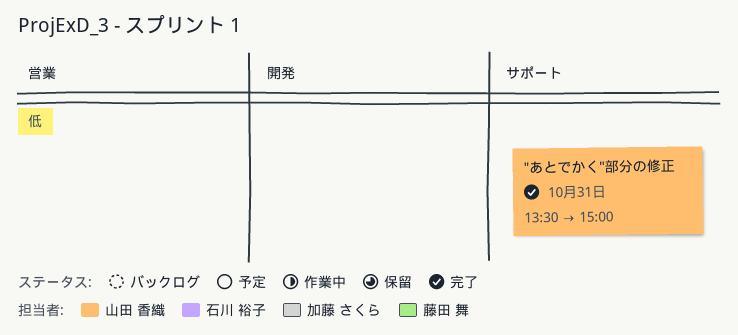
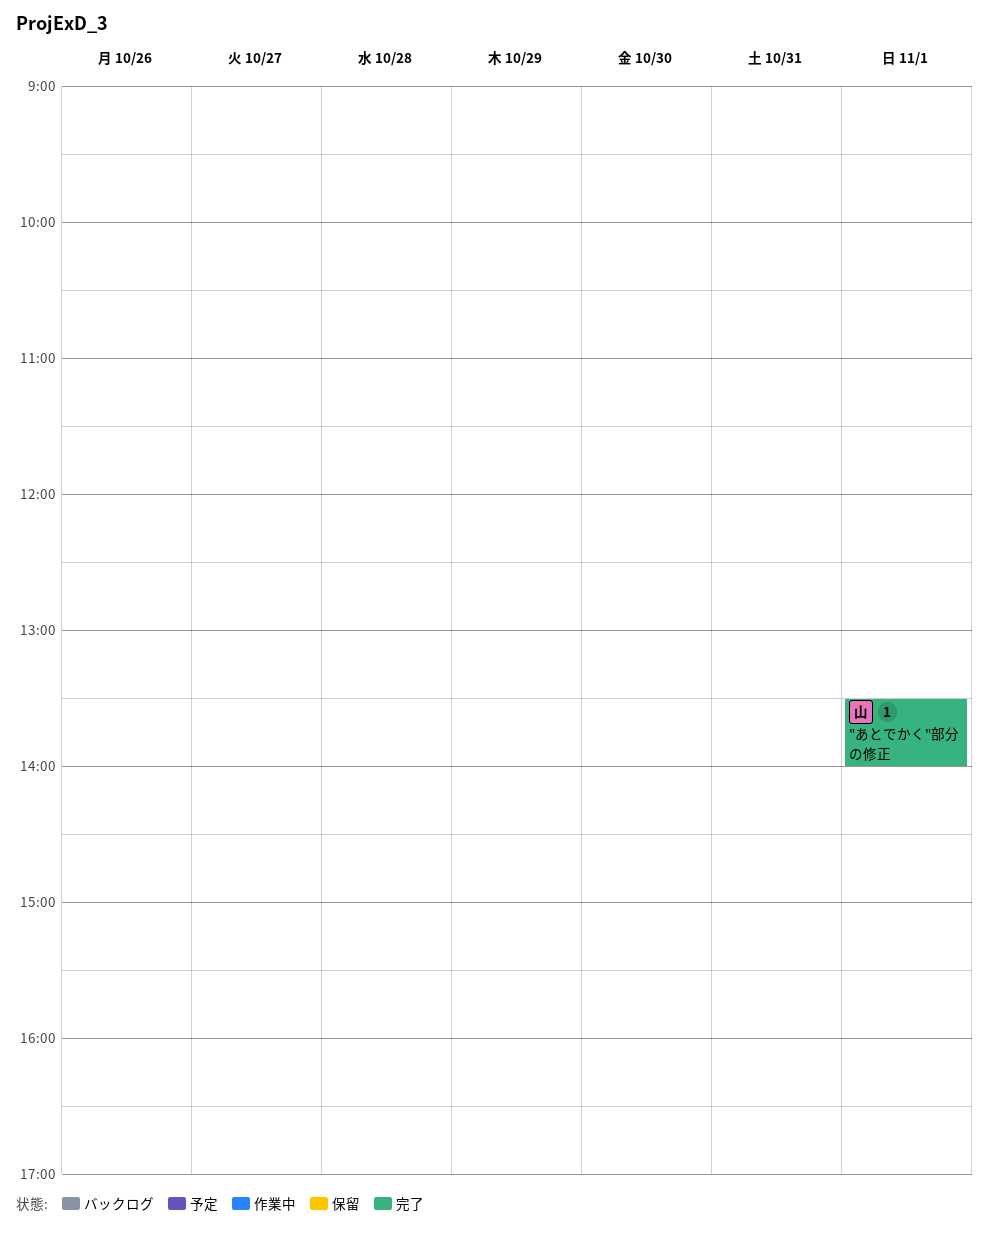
"あとでかく"部分の修正, day: Oct 31 -> Nov 1
"あとでかく"部分の修正, ends: 15:00 -> 14:00

